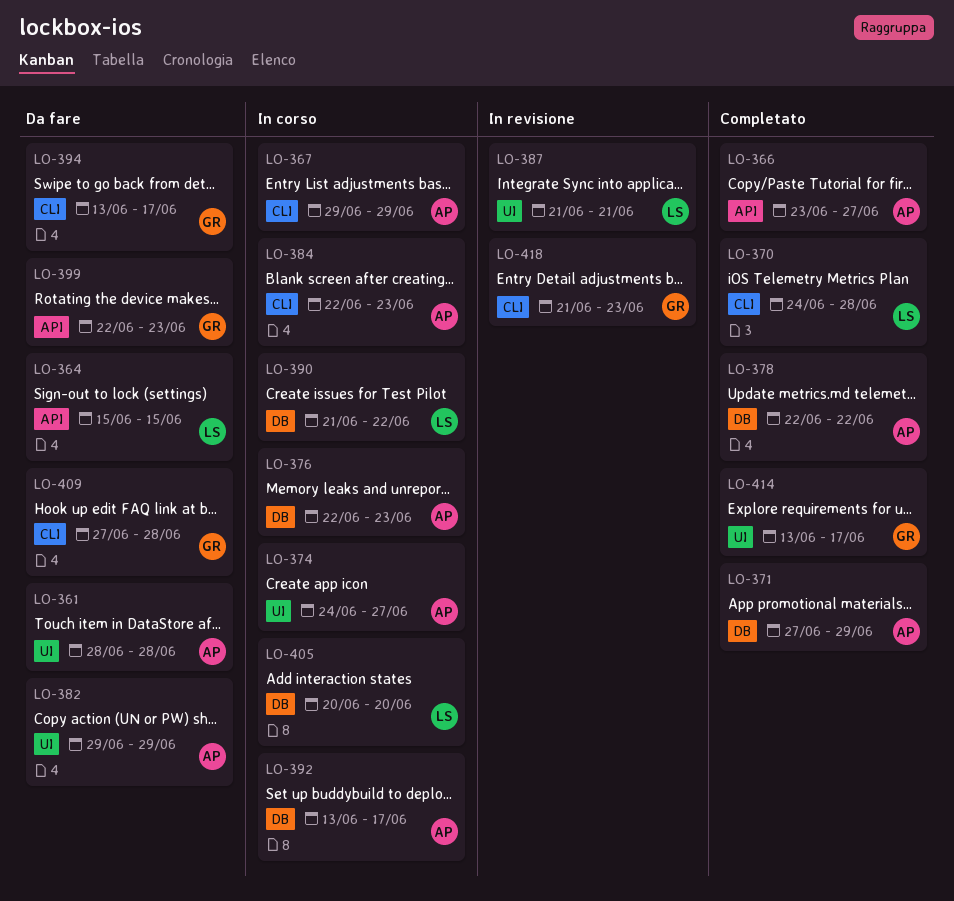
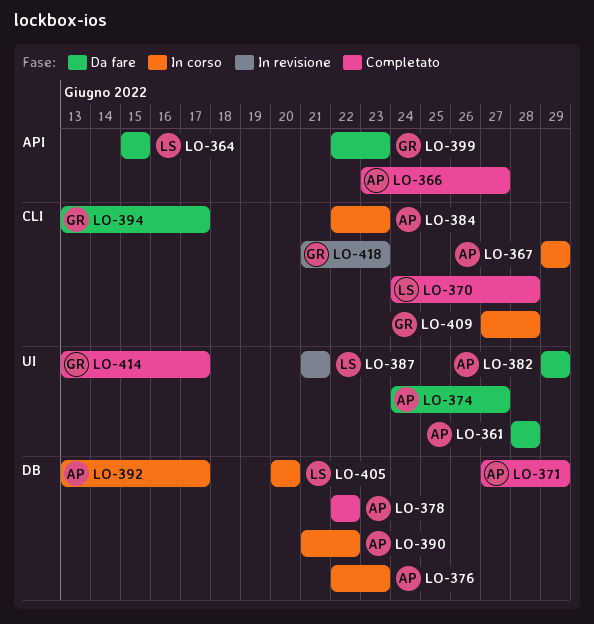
LO-374, status: In corso -> Da fare
LO-390, owner: LS -> AP
LO-409, status: Da fare -> In corso

